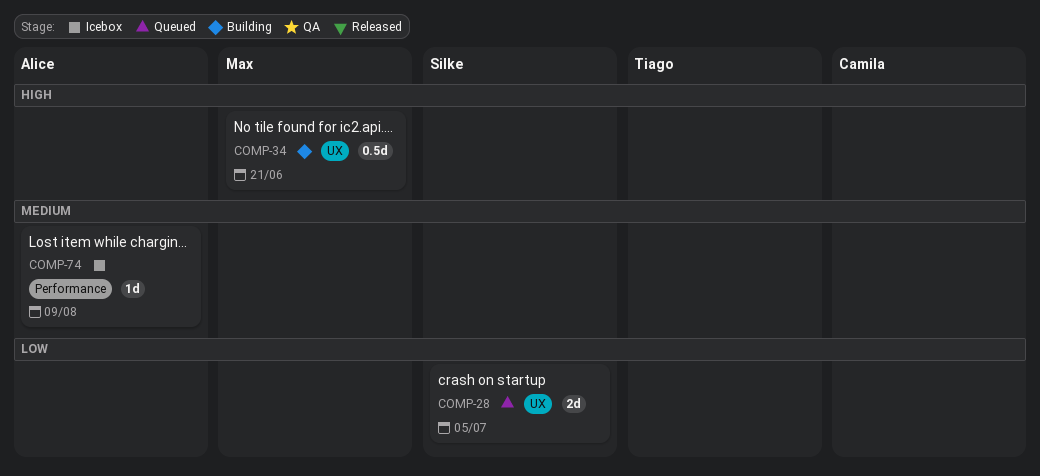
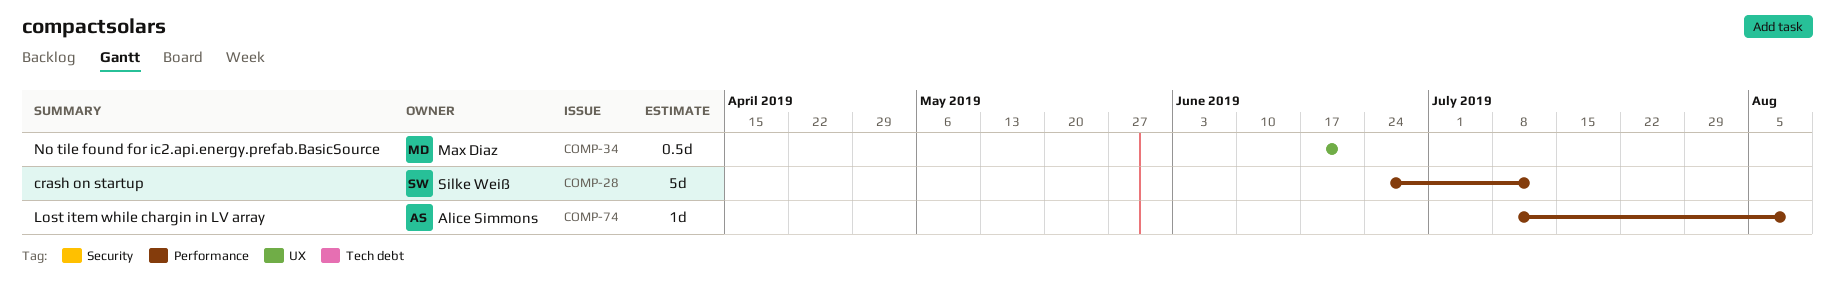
COMP-28, label: UX -> Performance
COMP-28, estimate: 2d -> 5d
COMP-28, due: Jul 5 -> Jul 12

